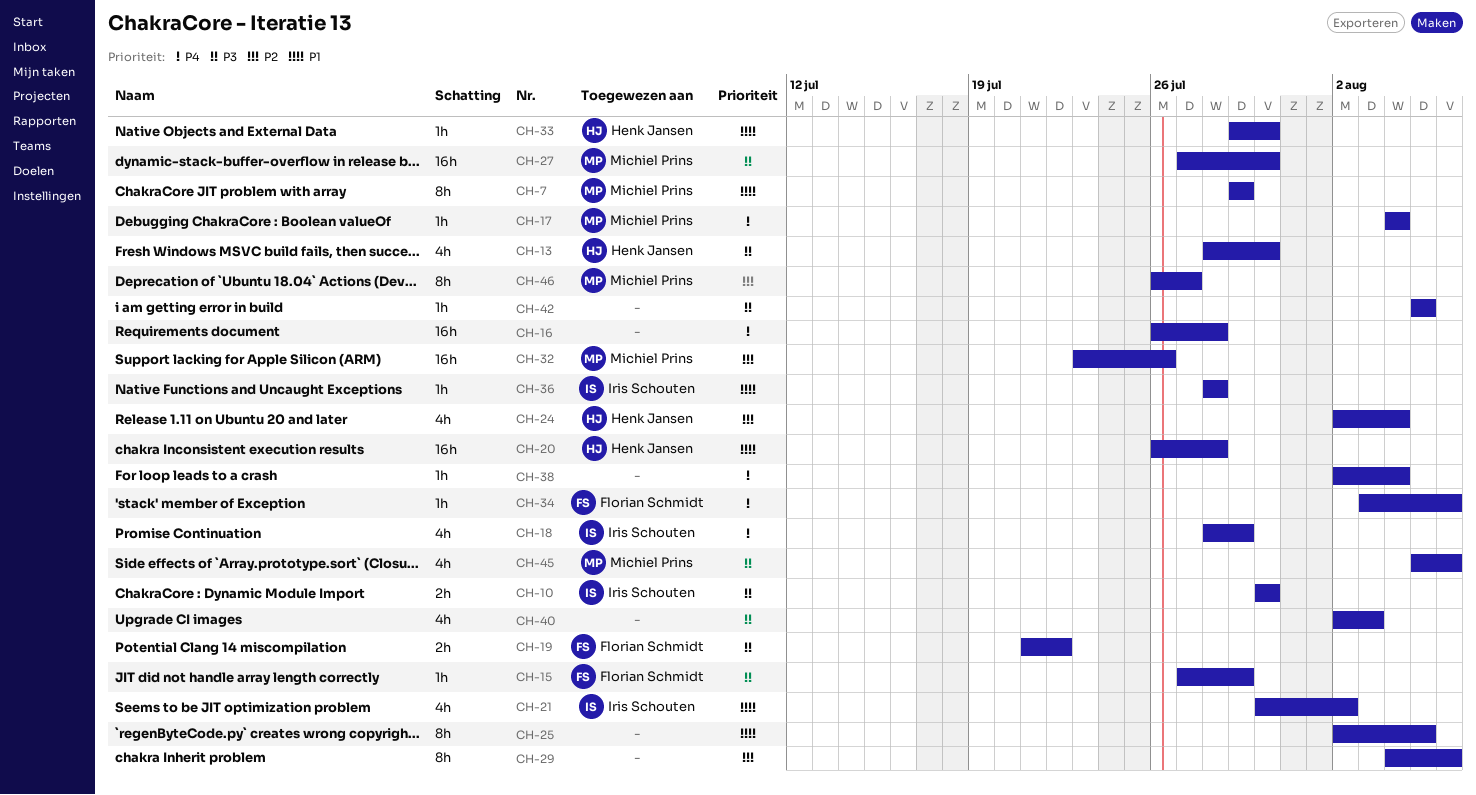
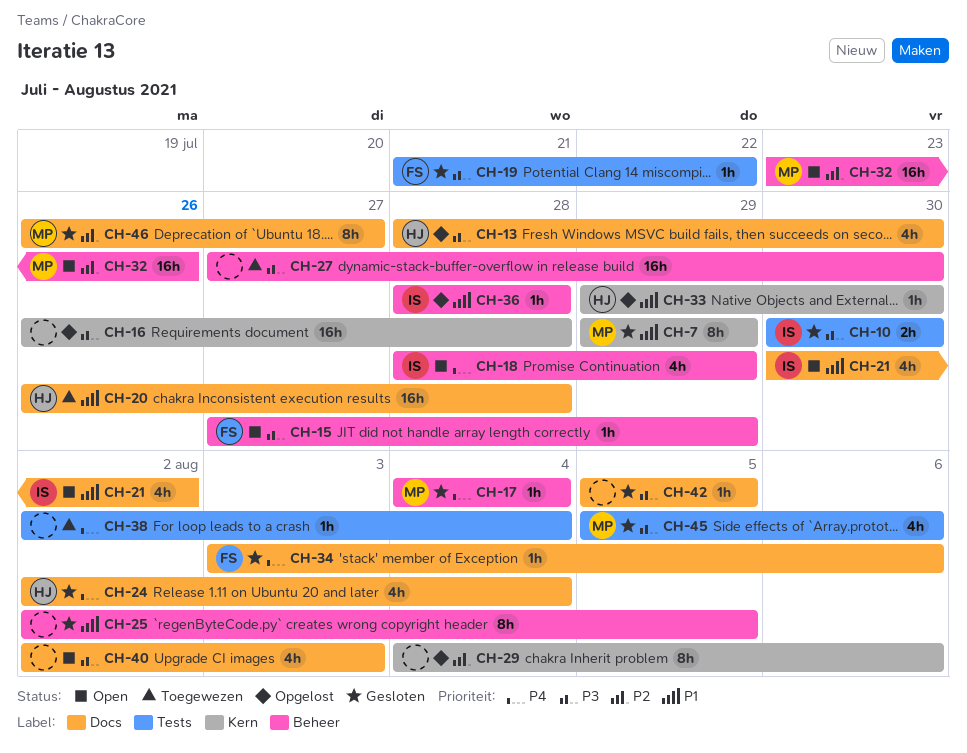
CH-16, priority: P4 -> P3
CH-19, estimate: 2h -> 1h
CH-24, priority: P2 -> P4
CH-27, owner: Michiel Prins -> none

